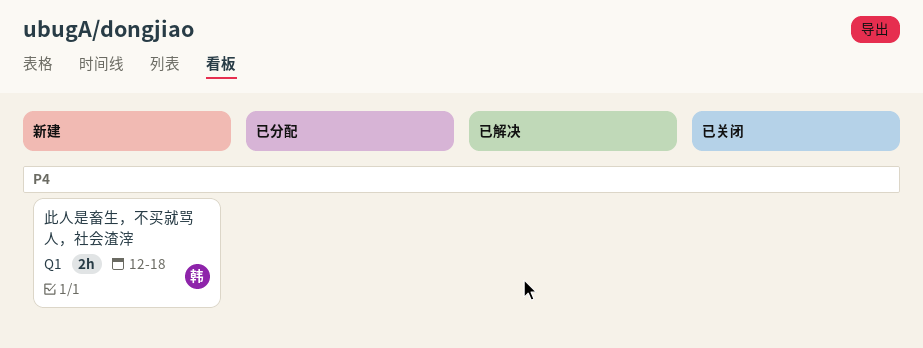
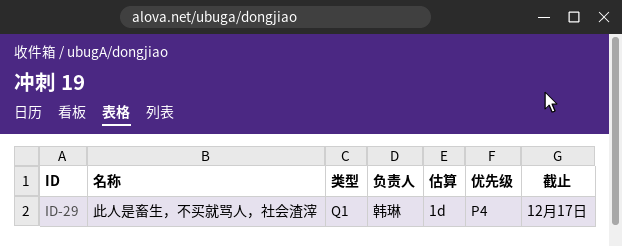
此人是畜生，不买就骂人，社会渣滓, estimate: 2h -> 1d
此人是畜生，不买就骂人，社会渣滓, due: Dec 18 -> Dec 17

